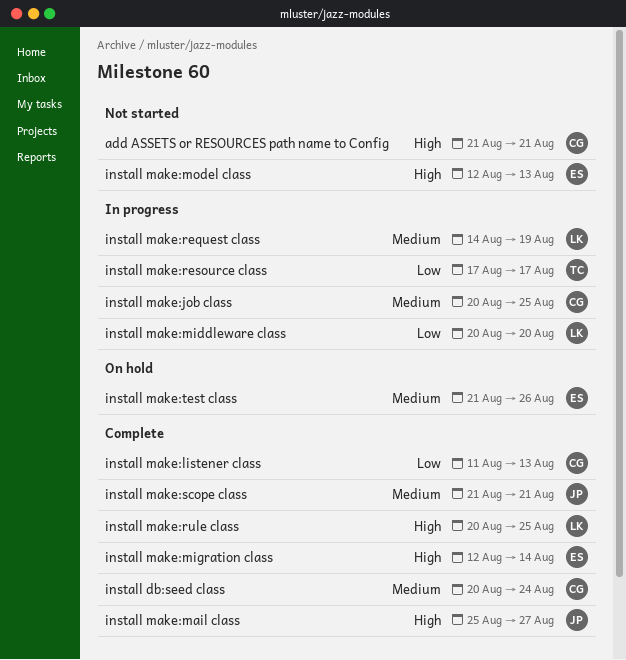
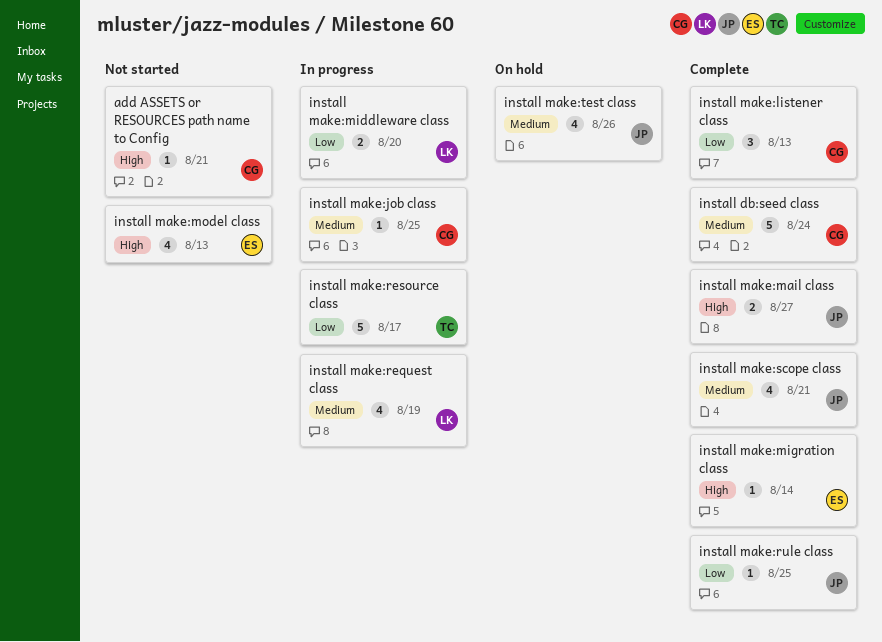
install make:rule class, owner: LK -> JP
install make:rule class, priority: High -> Low
install make:test class, owner: ES -> JP

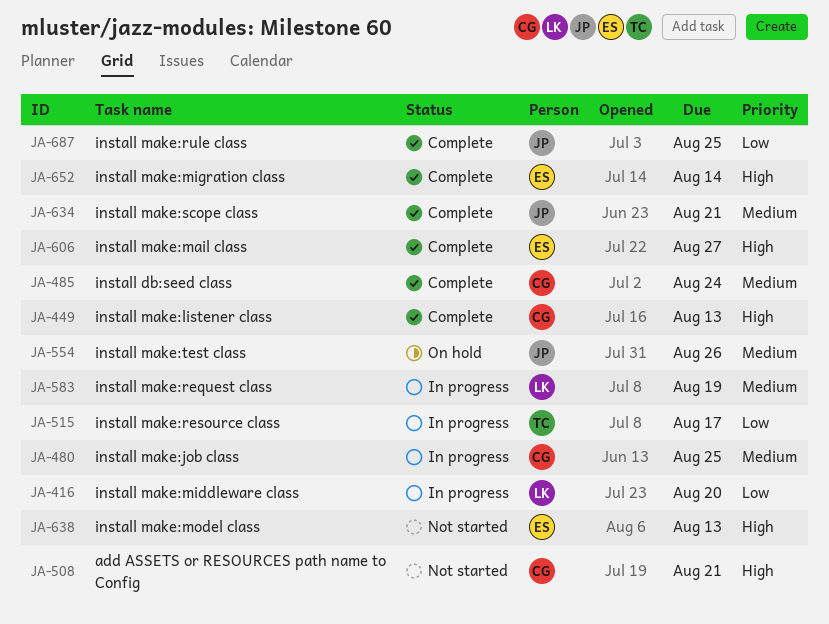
install make:listener class, priority: Low -> High
install make:mail class, owner: JP -> ES

